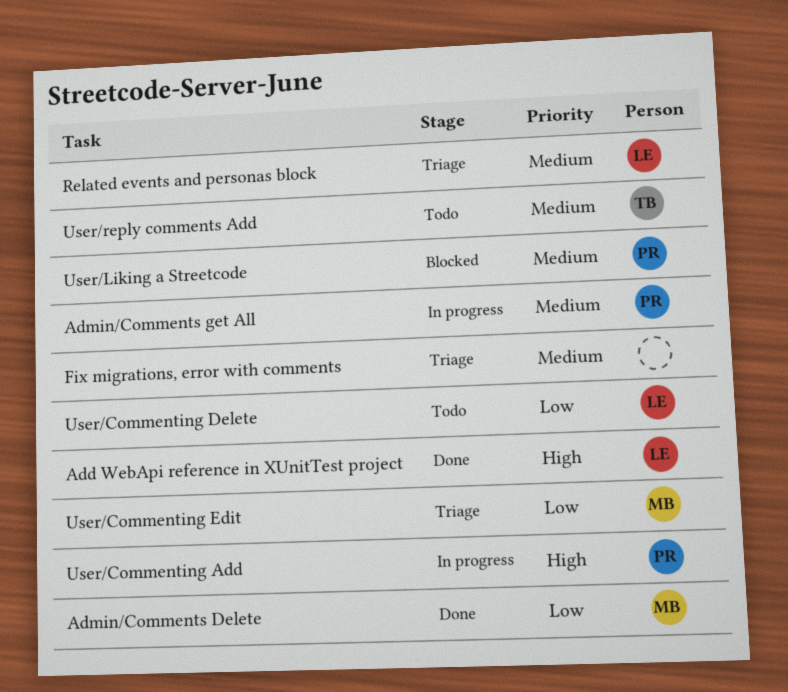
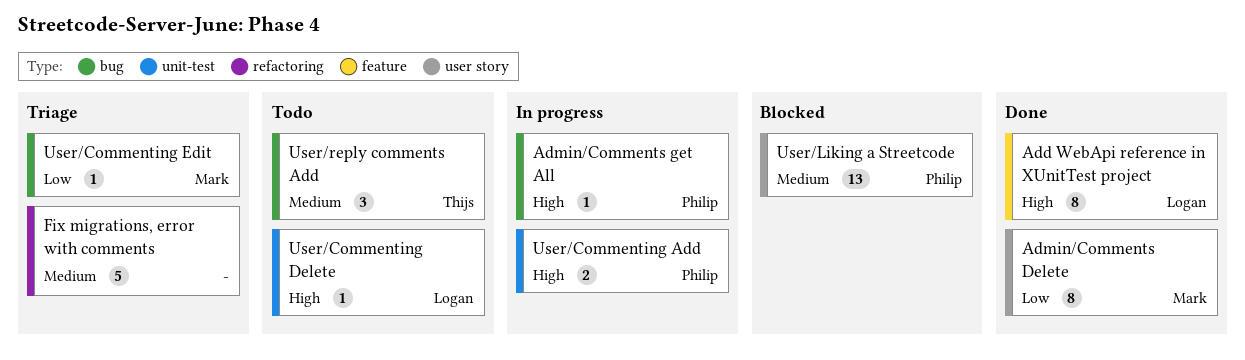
Admin/Comments get All, priority: Medium -> High
Related events and personas block: present -> none
User/Commenting Delete, priority: Low -> High

